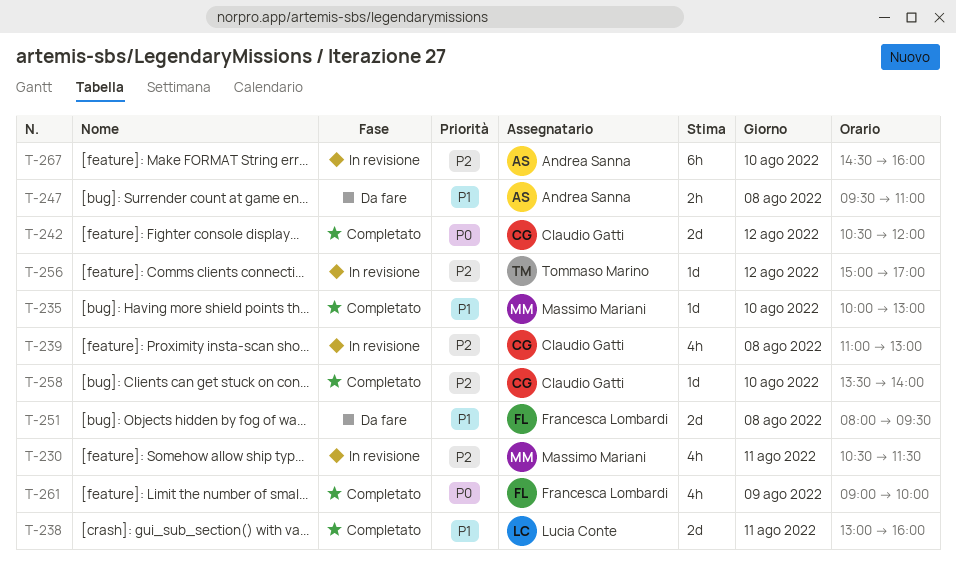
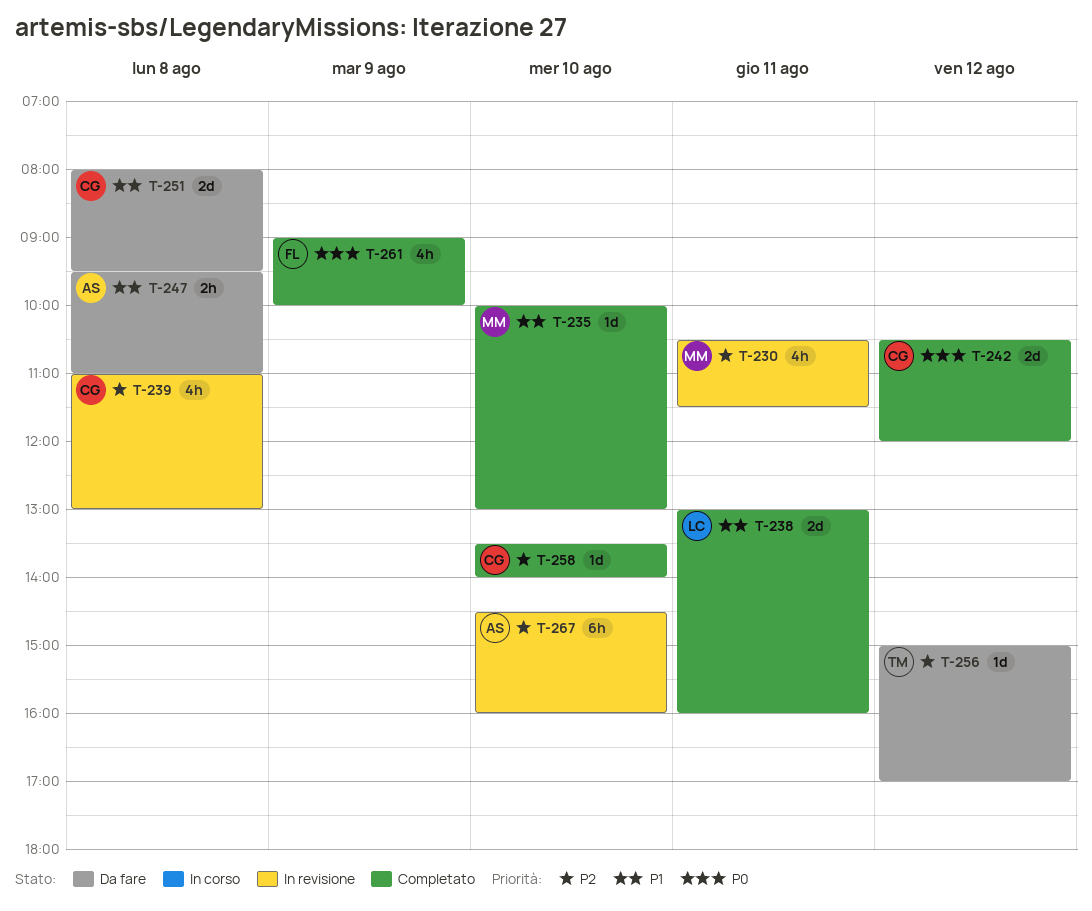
T-251, owner: Francesca Lombardi -> Claudio Gatti
T-256, status: In revisione -> Da fare

